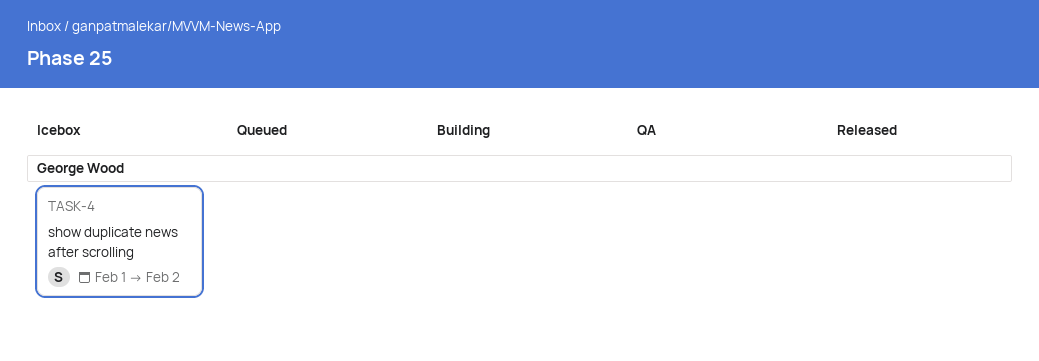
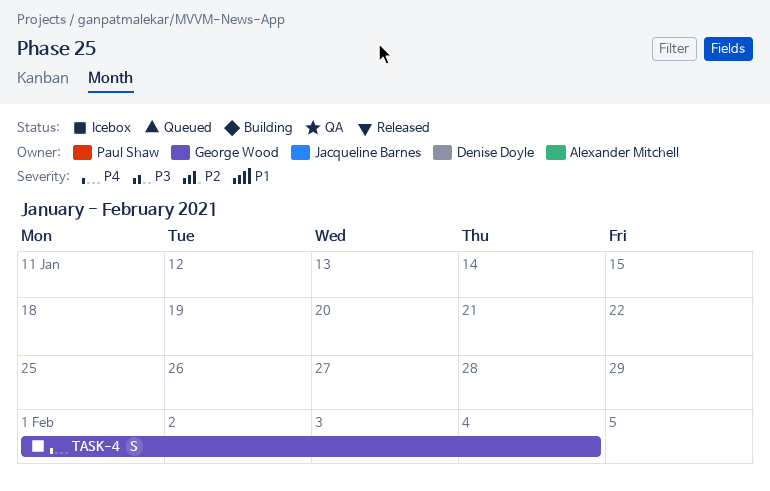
TASK-4, due: Feb 2 -> Feb 4

